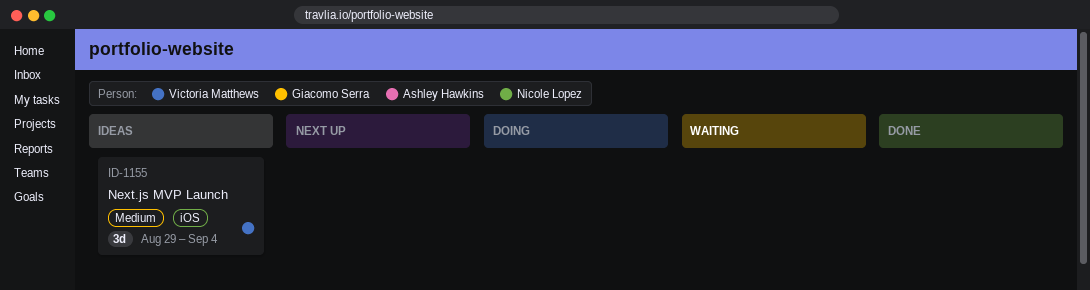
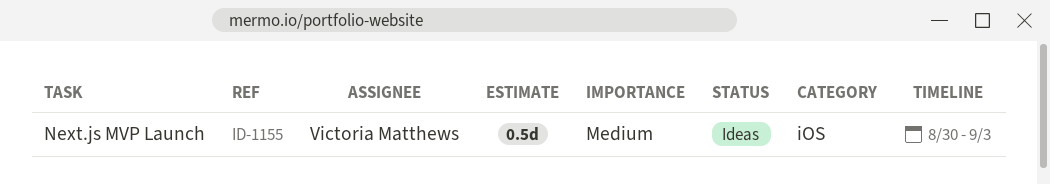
ID-1155, estimate: 3d -> 0.5d
ID-1155, start: Aug 29 -> Aug 30
ID-1155, due: Sep 4 -> Sep 3

